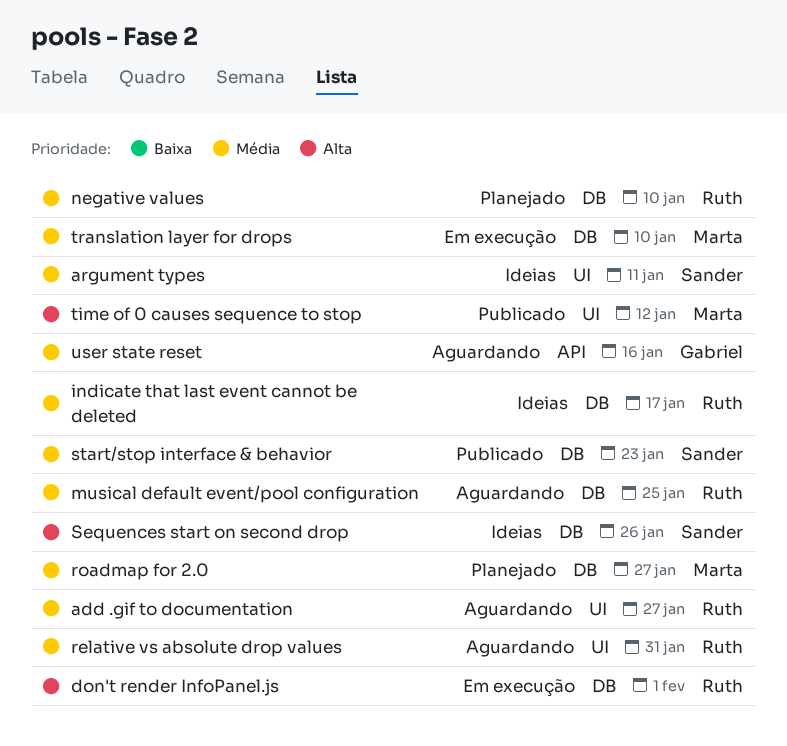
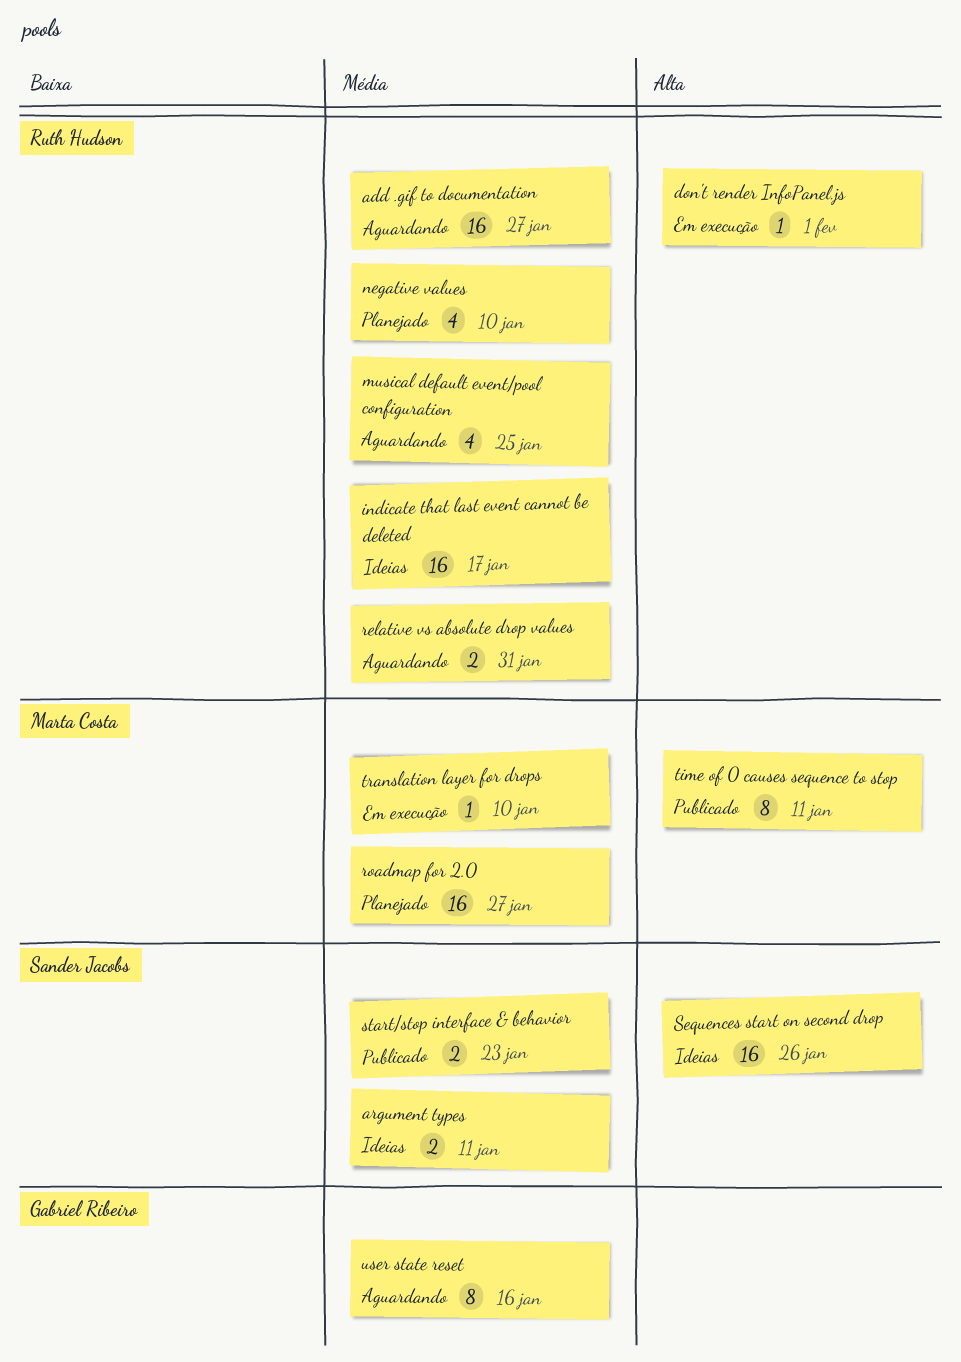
time of 0 causes sequence to stop, due: Jan 12 -> Jan 11

